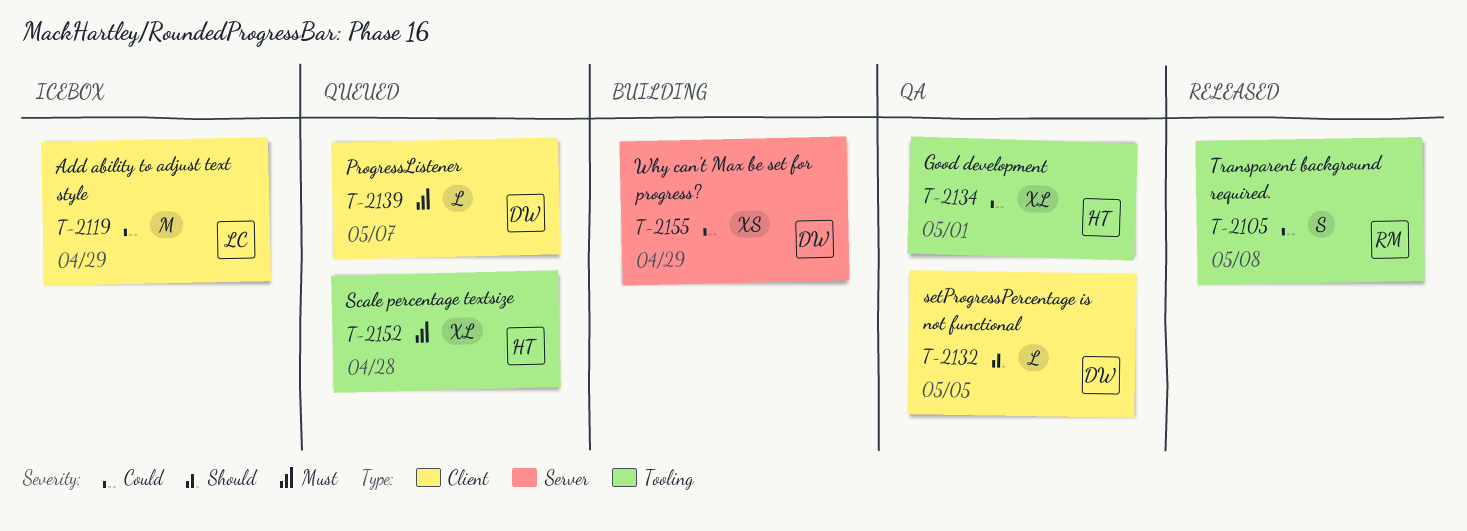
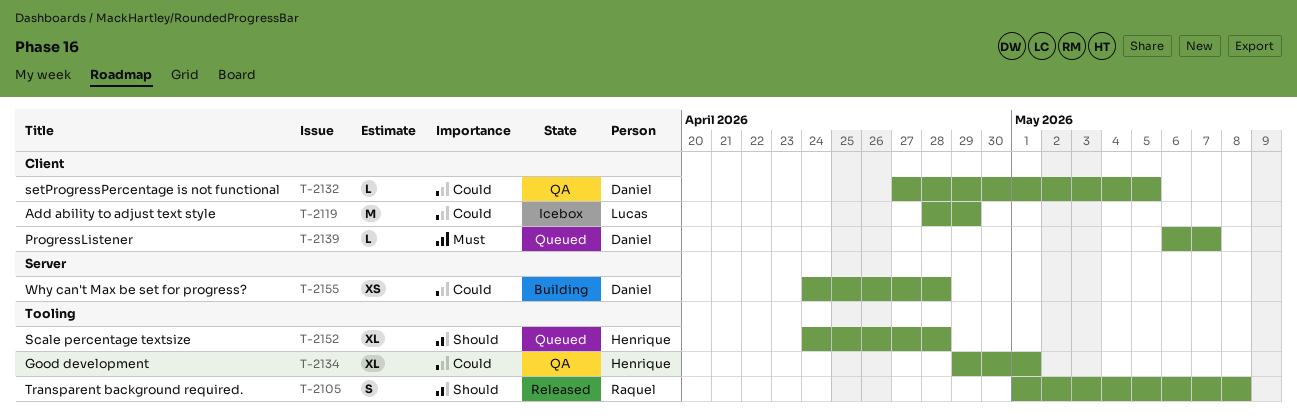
T-2105, priority: Could -> Should
T-2132, priority: Should -> Could
T-2152, priority: Must -> Should
T-2155, due: Apr 29 -> Apr 28

